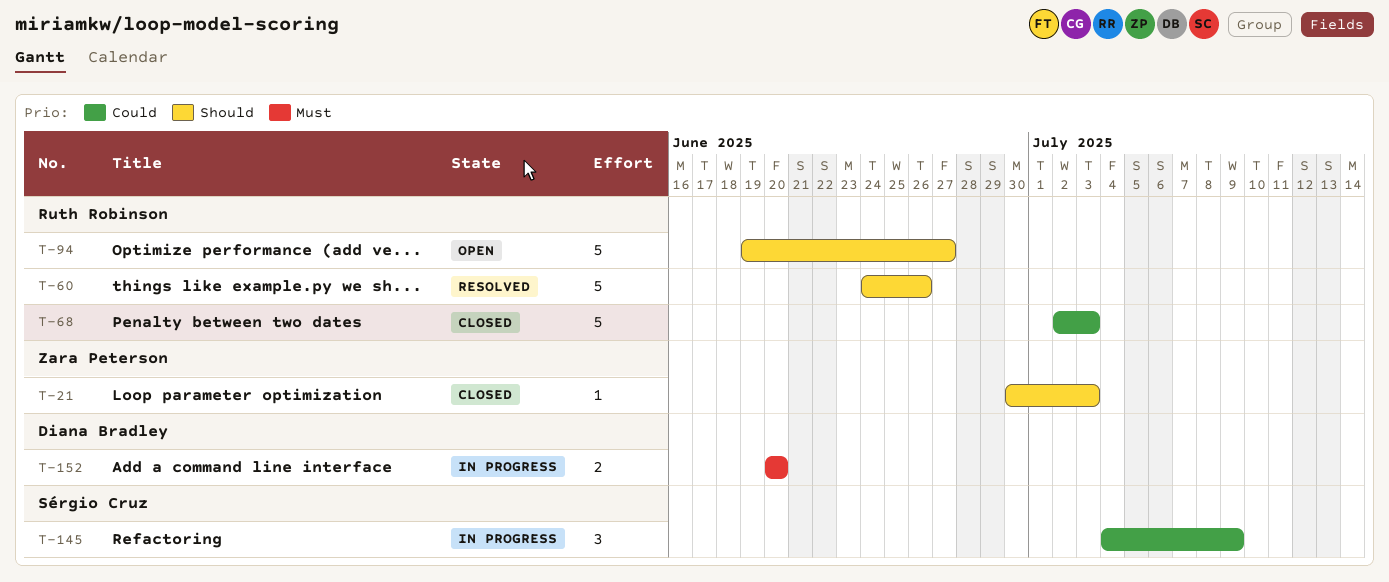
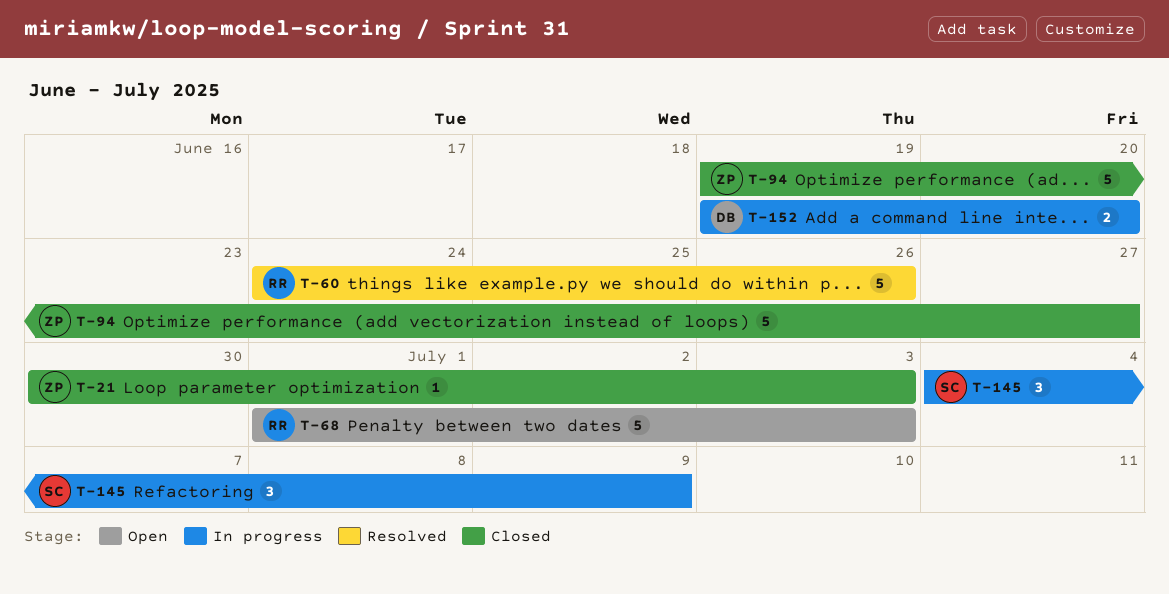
T-68, status: Closed -> Open
T-68, start: Jul 2 -> Jul 1
T-94, status: Open -> Closed
T-94, owner: Ruth Robinson -> Zara Peterson
T-152, start: Jun 20 -> Jun 19

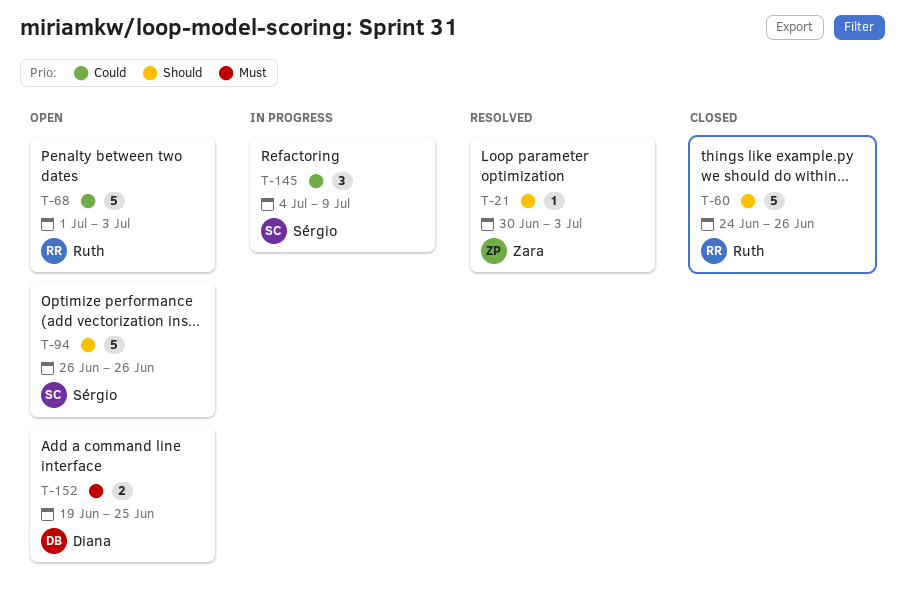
T-21, status: Closed -> Resolved
T-60, status: Resolved -> Closed
T-94, status: Closed -> Open
T-94, owner: Zara -> Sérgio
T-94, start: Jun 19 -> Jun 26
T-94, due: Jun 27 -> Jun 26
T-152, status: In progress -> Open
T-152, due: Jun 20 -> Jun 25

